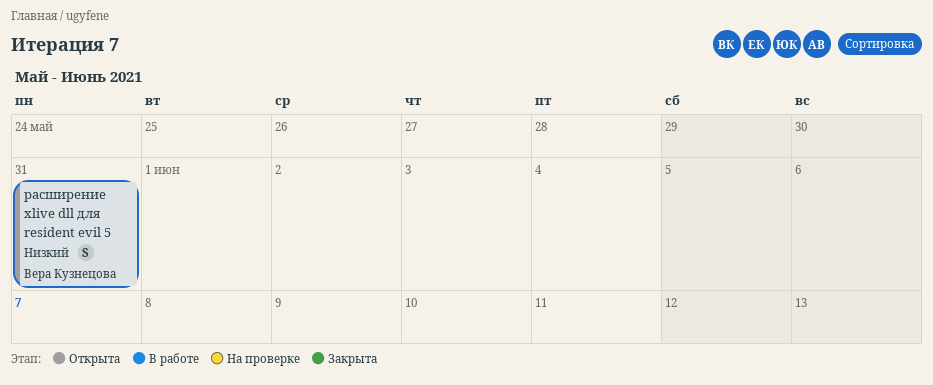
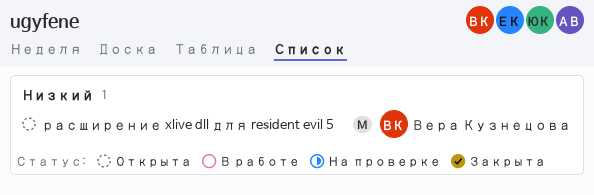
расширение xlive dll для resident evil 5, estimate: S -> M

